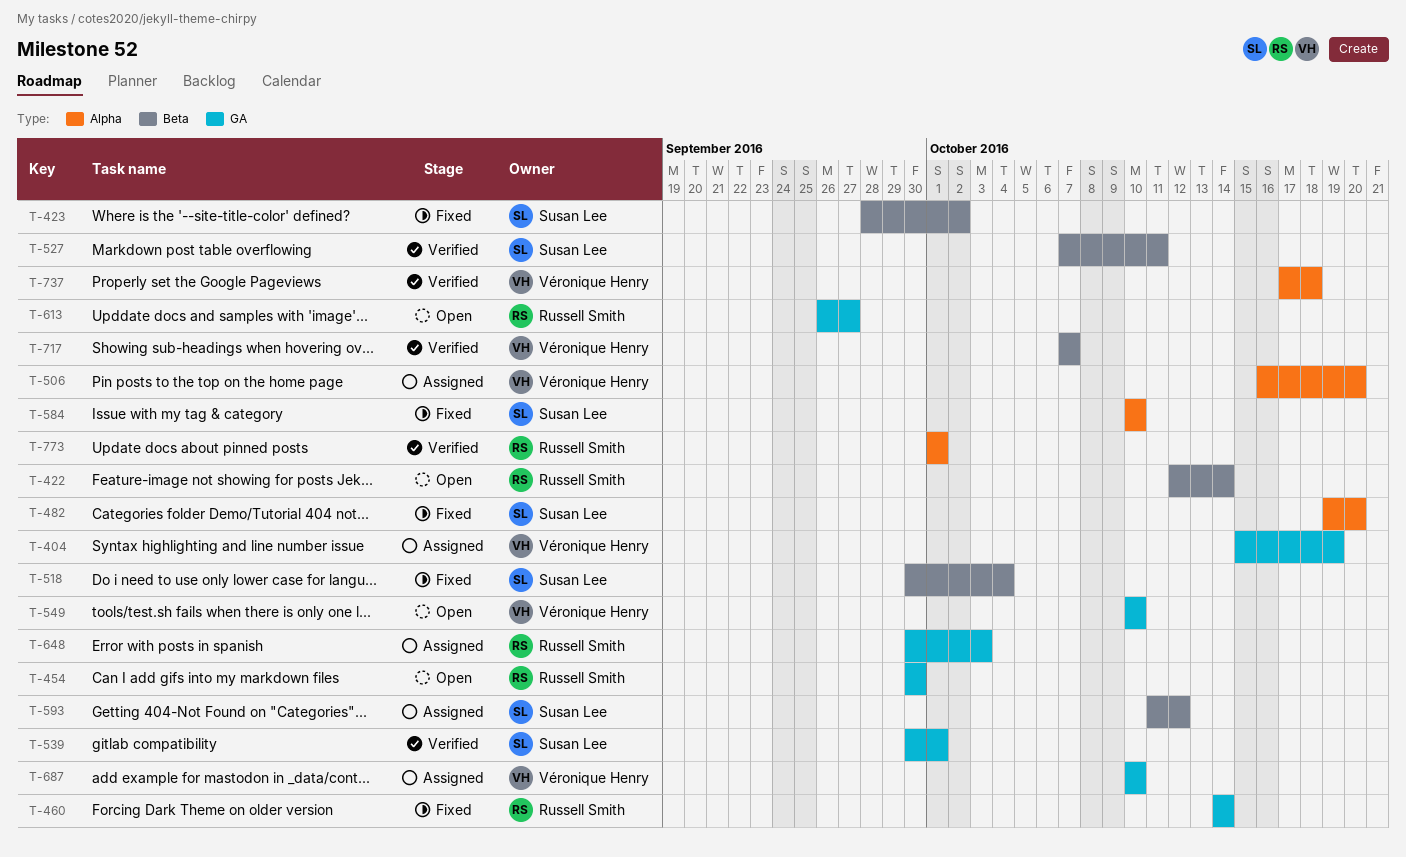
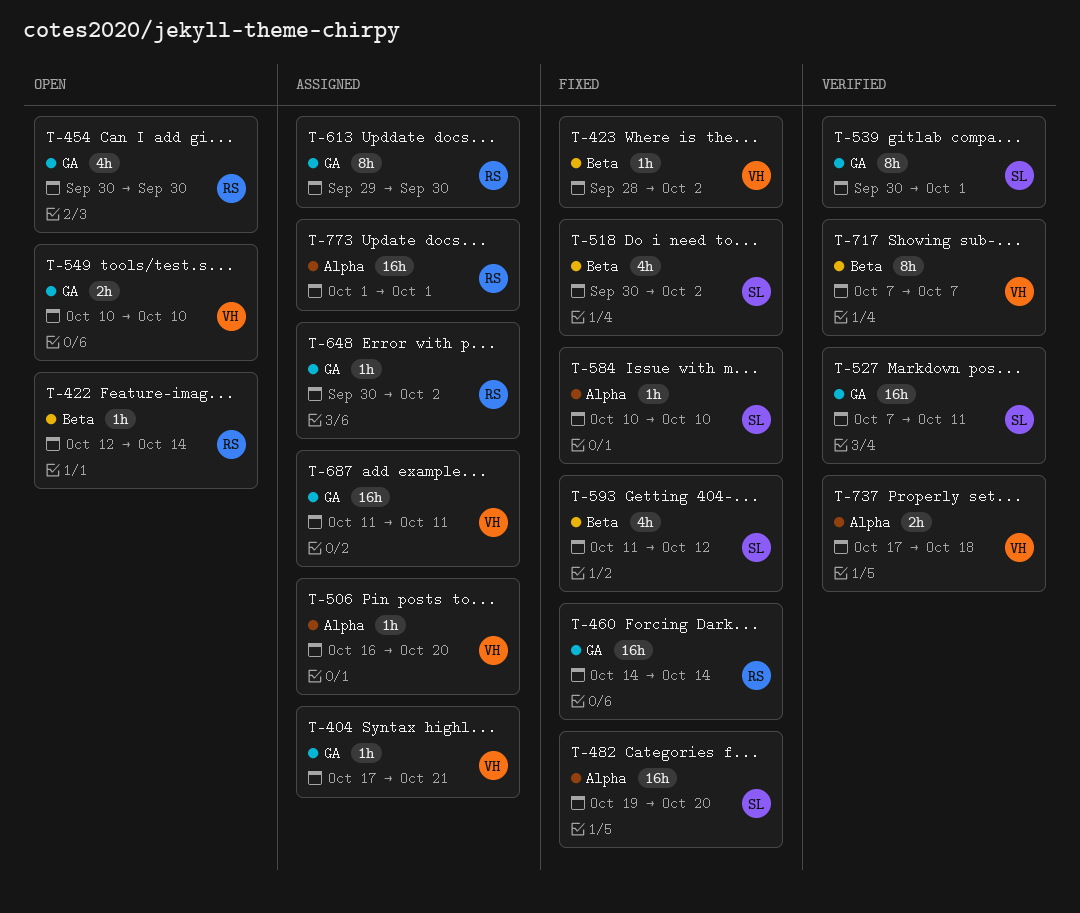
T-404, start: Oct 15 -> Oct 17
T-404, due: Oct 19 -> Oct 21
T-423, owner: Susan Lee -> Véronique Henry
T-518, due: Oct 4 -> Oct 2
T-527, label: Beta -> GA
T-593, status: Assigned -> Fixed
T-613, status: Open -> Assigned
T-613, start: Sep 26 -> Sep 29
T-613, due: Sep 27 -> Sep 30
T-648, due: Oct 3 -> Oct 2
T-687, start: Oct 10 -> Oct 11
T-687, due: Oct 10 -> Oct 11
T-773, status: Verified -> Assigned

